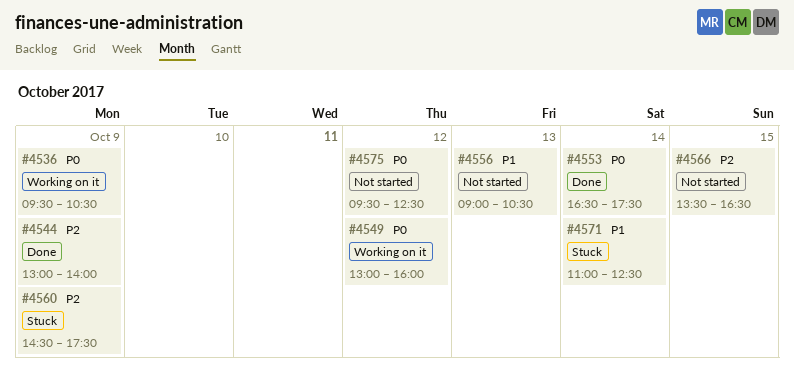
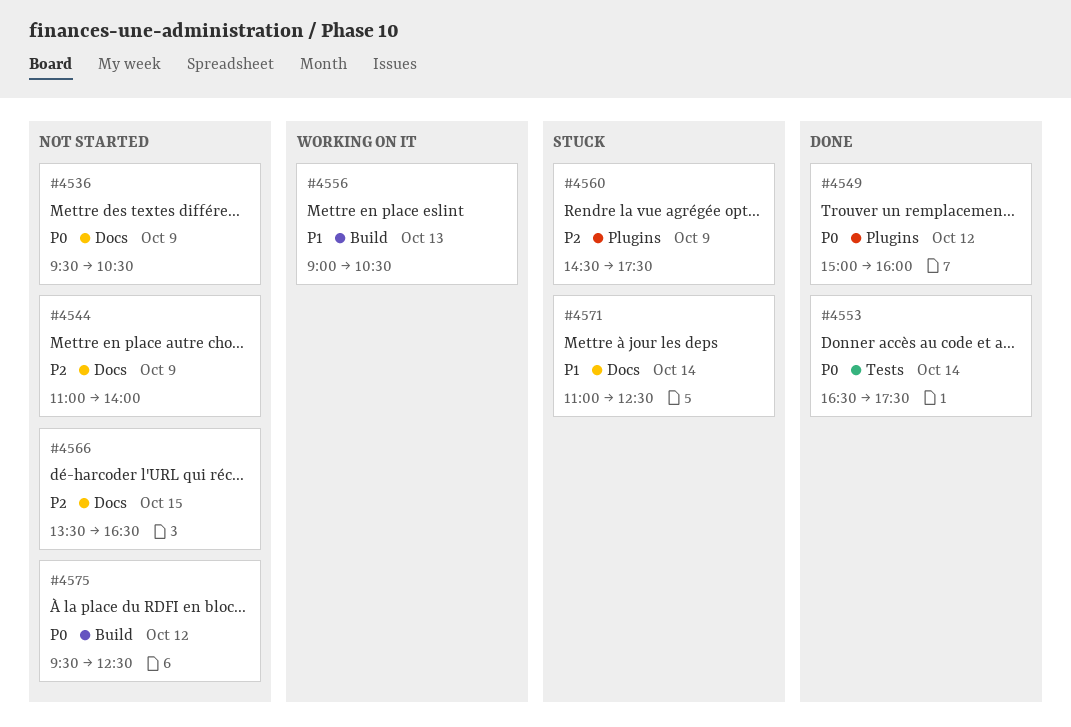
#4536, status: Working on it -> Not started
#4544, status: Done -> Not started
#4544, begins: 13:00 -> 11:00
#4549, status: Working on it -> Done
#4549, begins: 13:00 -> 15:00
#4556, status: Not started -> Working on it

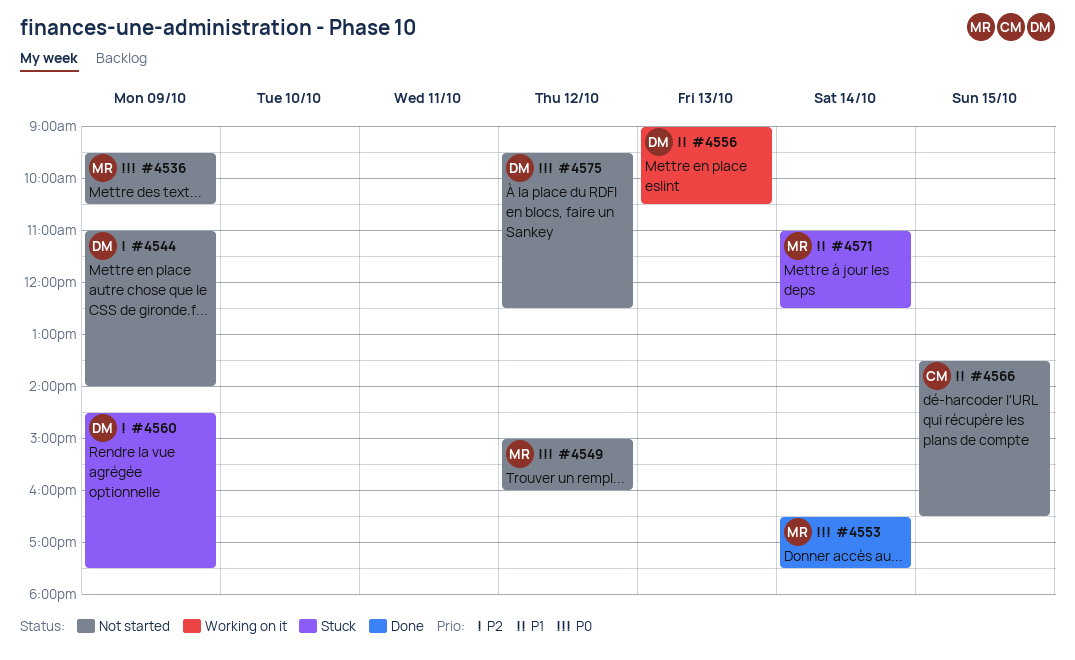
#4549, status: Done -> Not started
#4566, priority: P2 -> P1

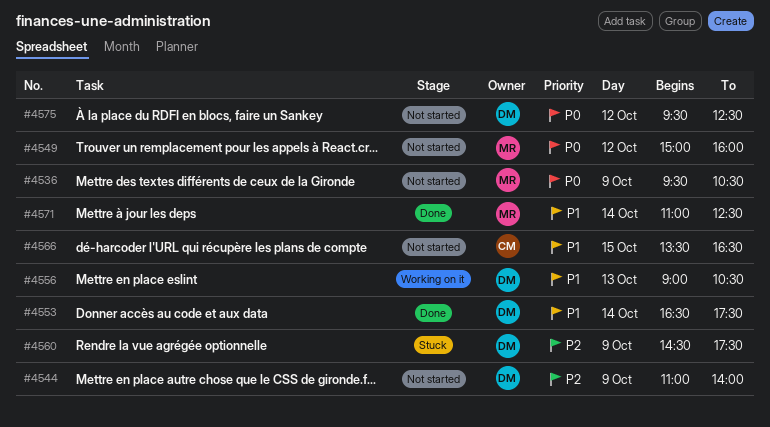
#4553, owner: MR -> DM
#4553, priority: P0 -> P1
#4571, status: Stuck -> Done

